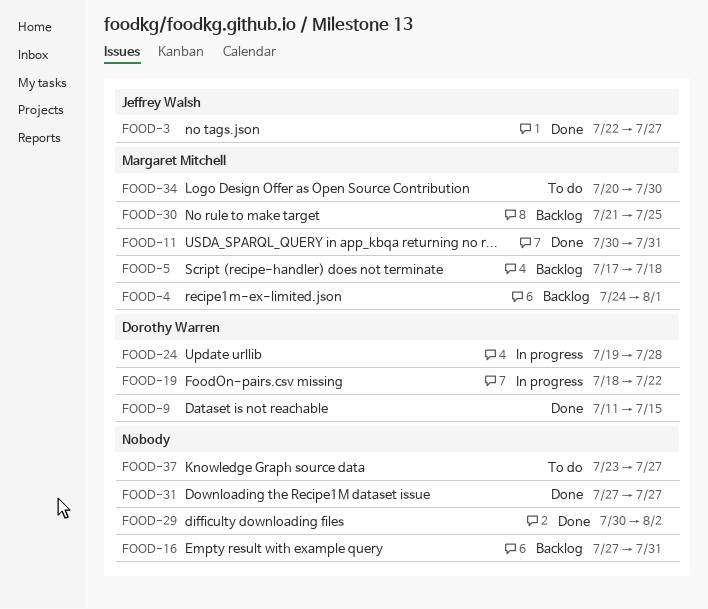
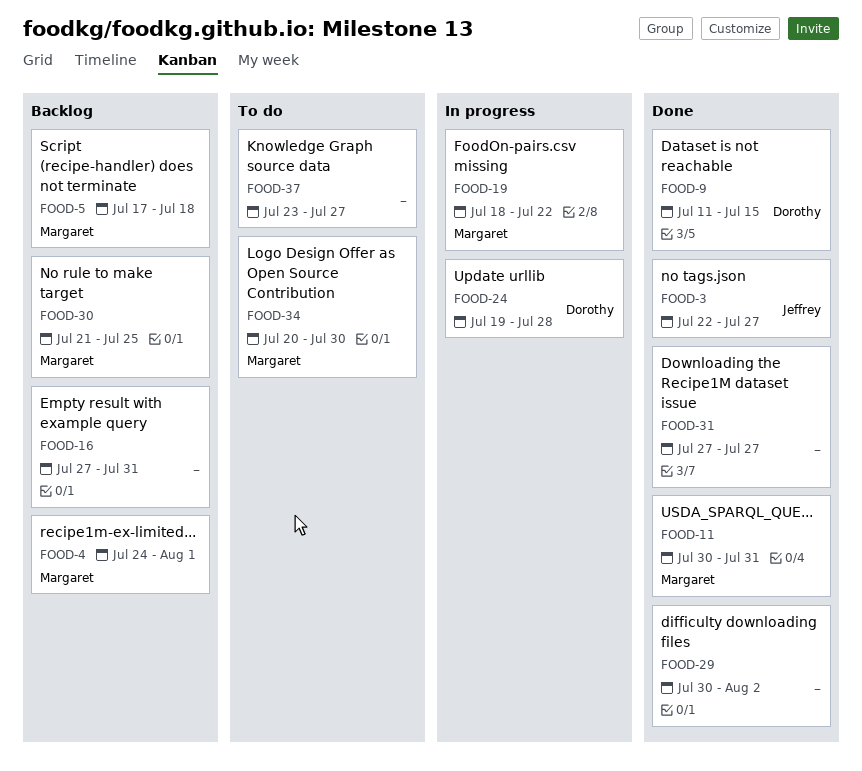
FOOD-19, owner: Dorothy Warren -> Margaret Mitchell

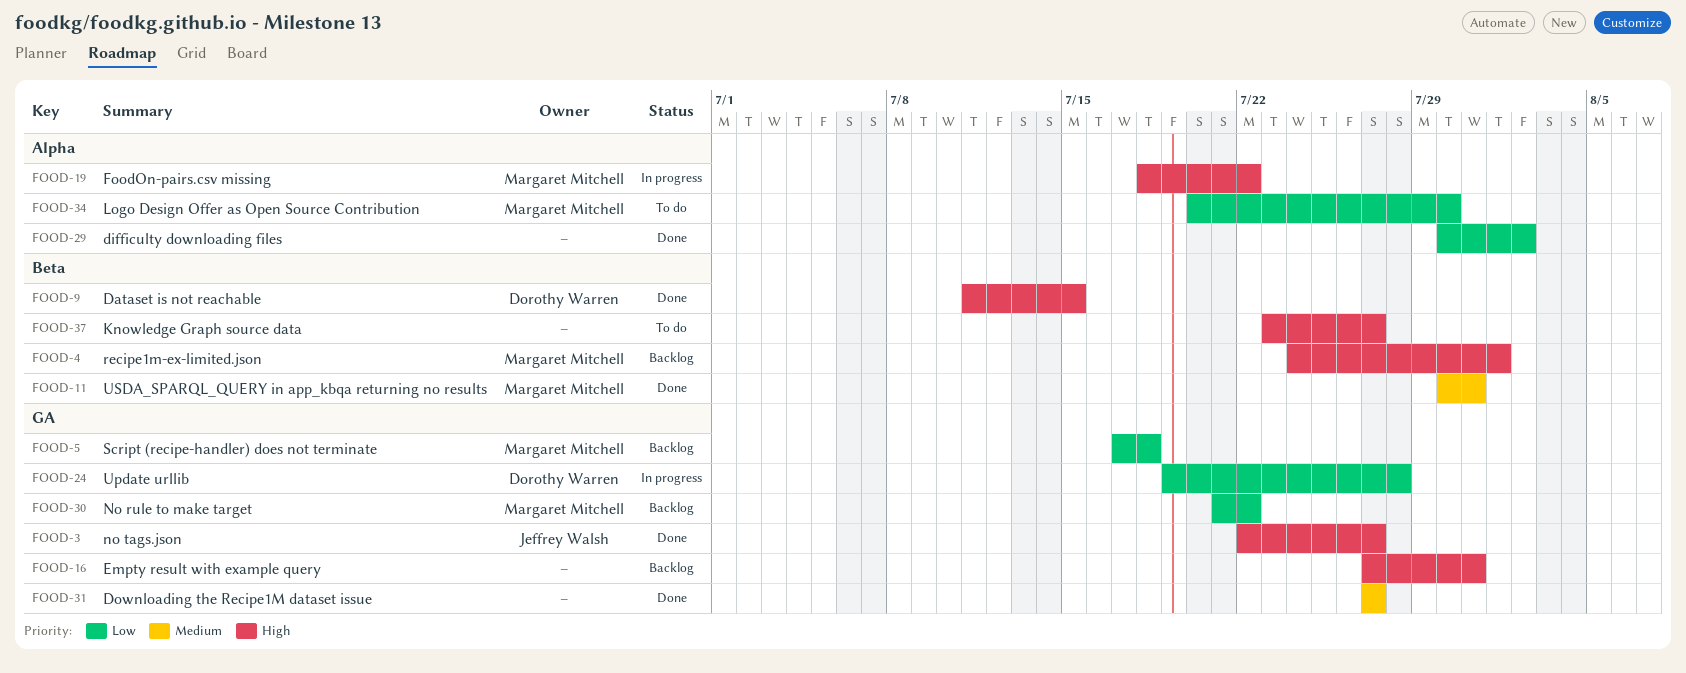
FOOD-30, due: Jul 25 -> Jul 22

